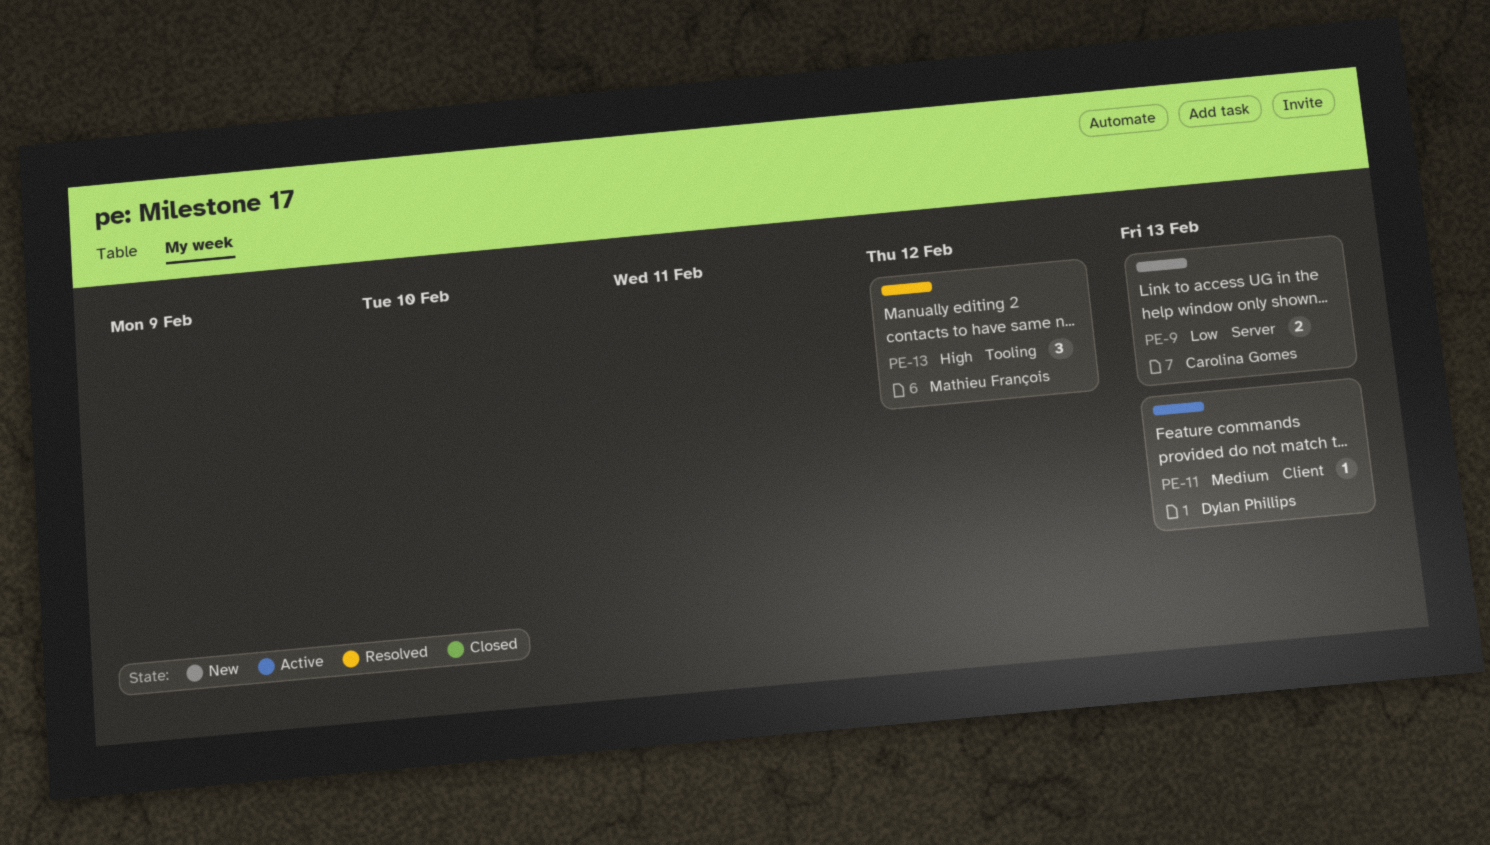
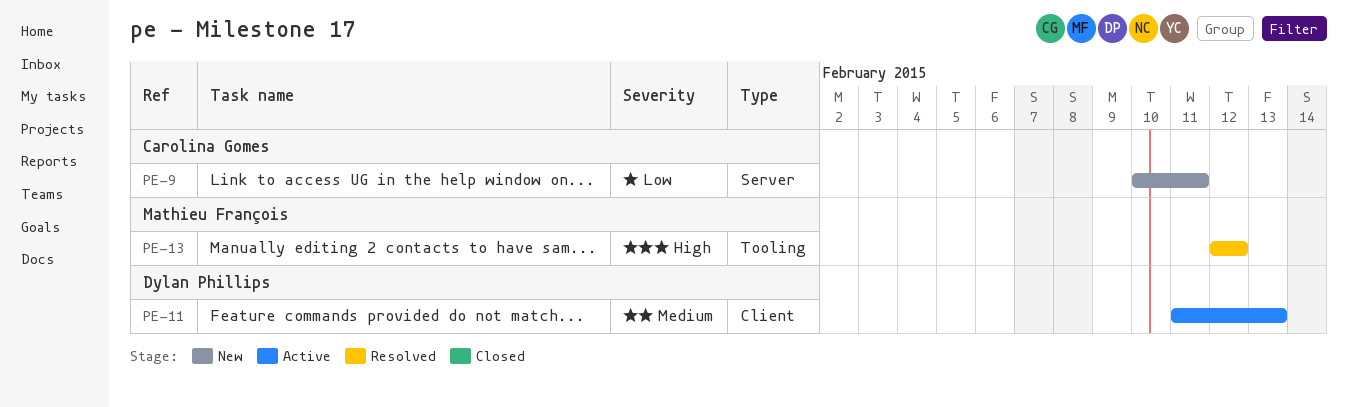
PE-9, due: Feb 13 -> Feb 11

